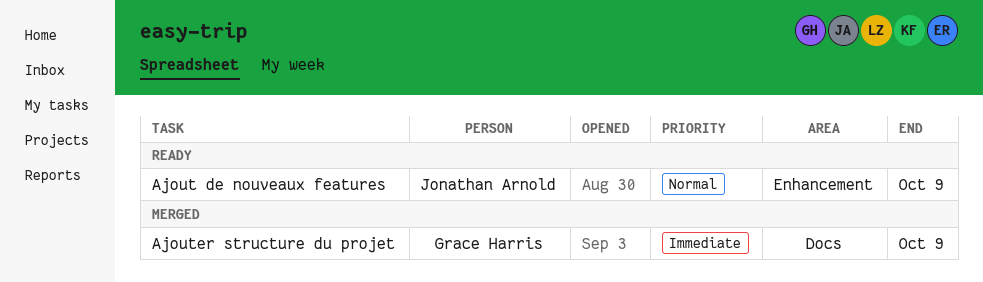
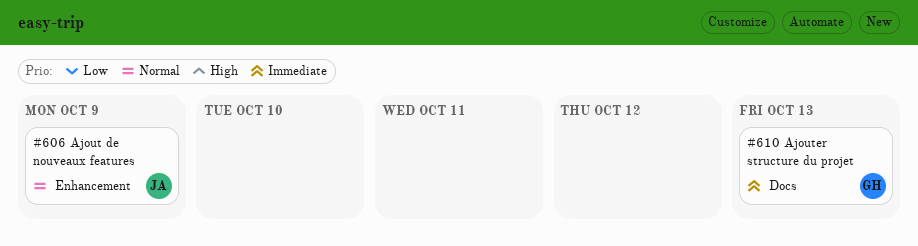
Ajouter structure du projet, due: Oct 9 -> Oct 13

